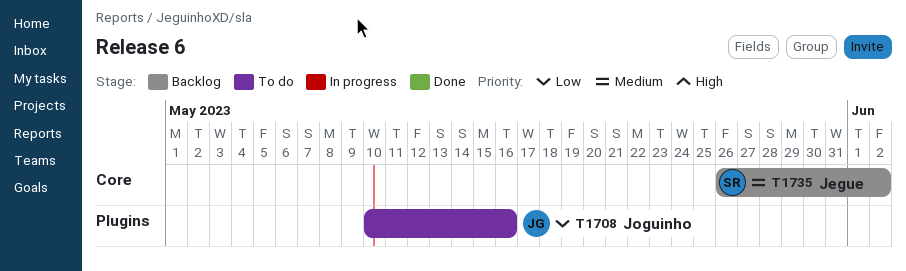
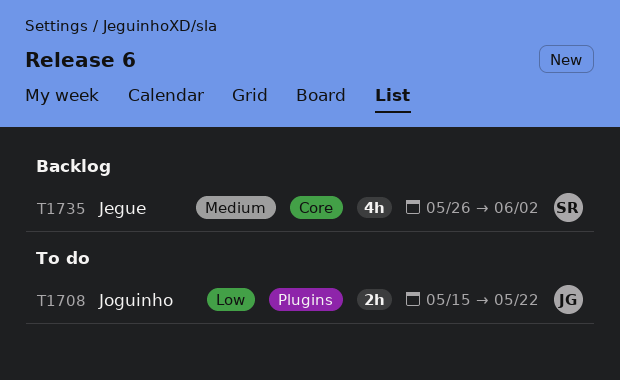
T1708, start: May 10 -> May 15
T1708, due: May 16 -> May 22

